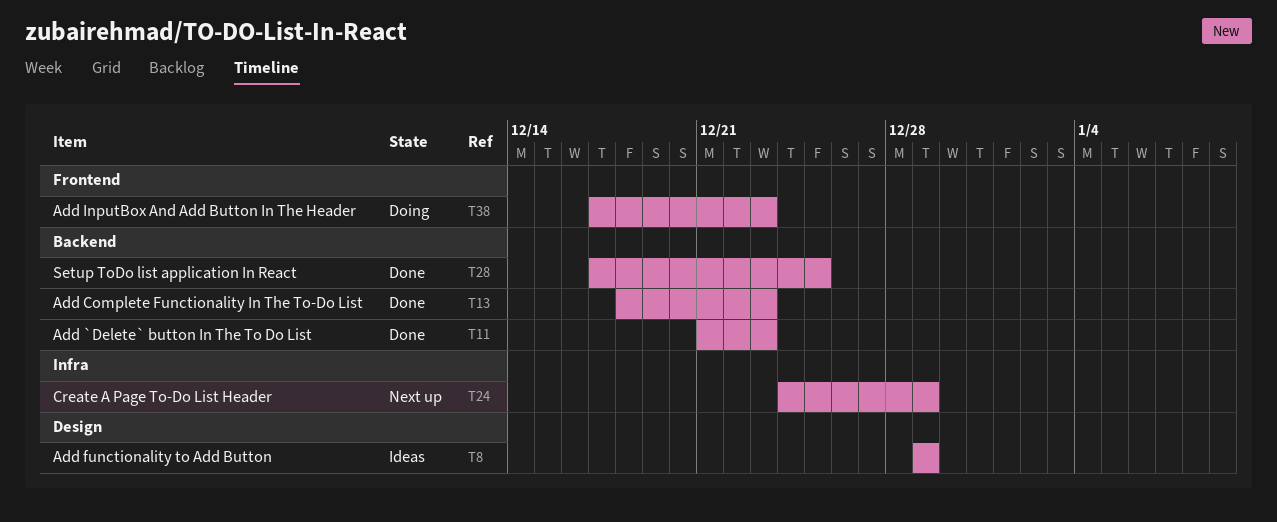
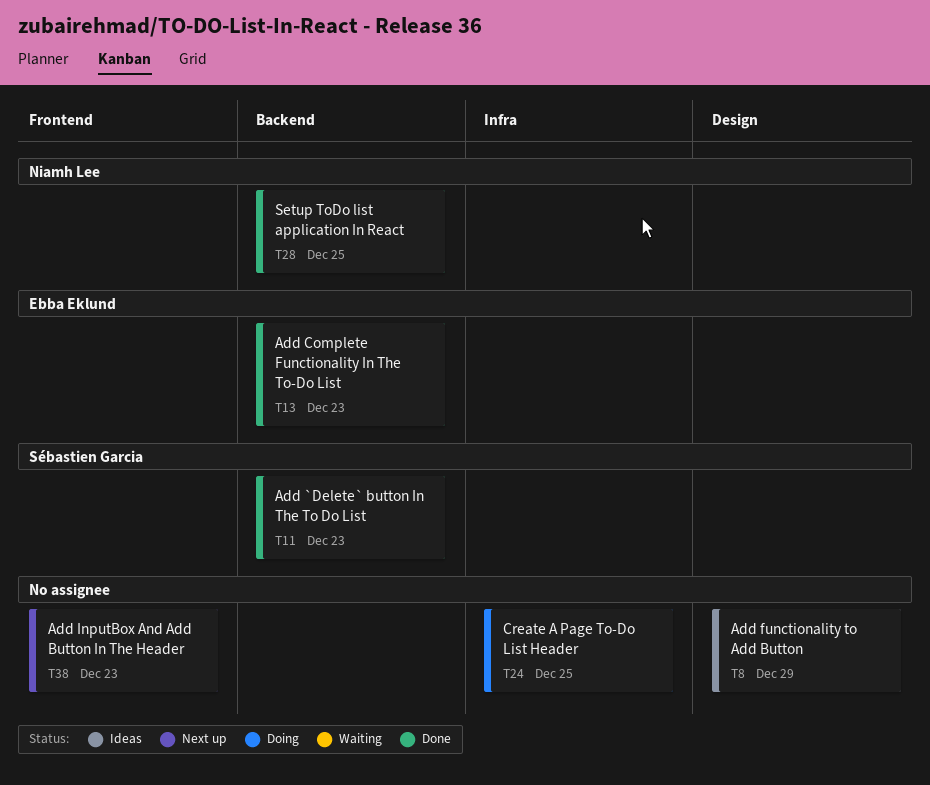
T24, status: Next up -> Doing
T24, due: Dec 29 -> Dec 25
T38, status: Doing -> Next up

